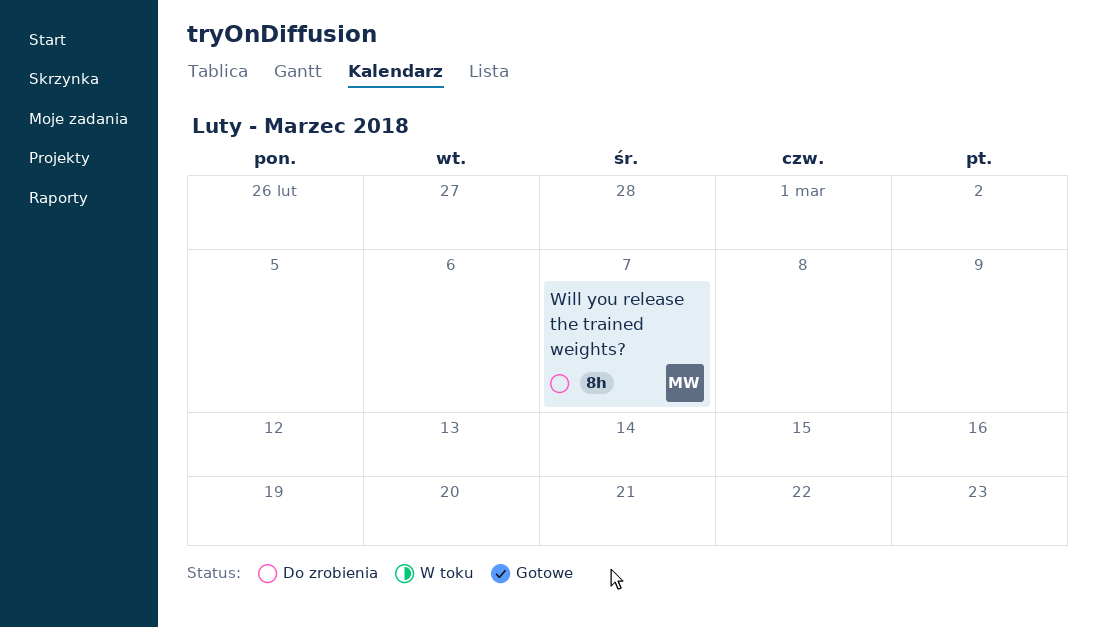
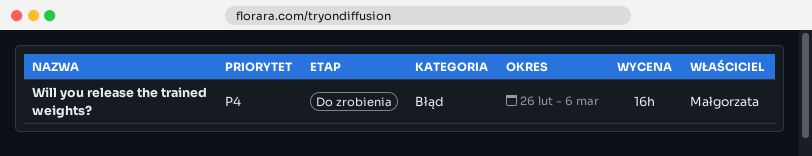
Will you release the trained weights?, estimate: 8h -> 16h
Will you release the trained weights?, due: Mar 7 -> Mar 6

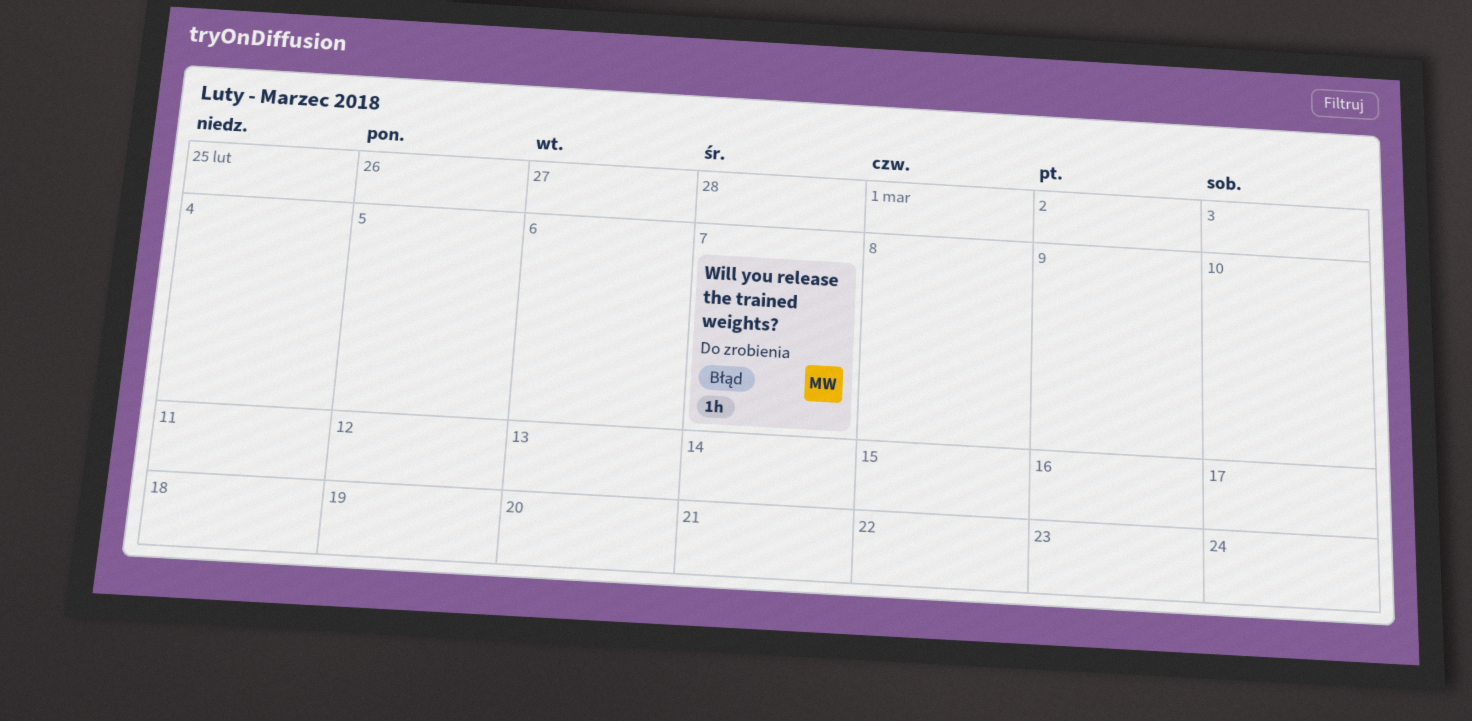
Will you release the trained weights?, estimate: 16h -> 1h
Will you release the trained weights?, due: Mar 6 -> Mar 7

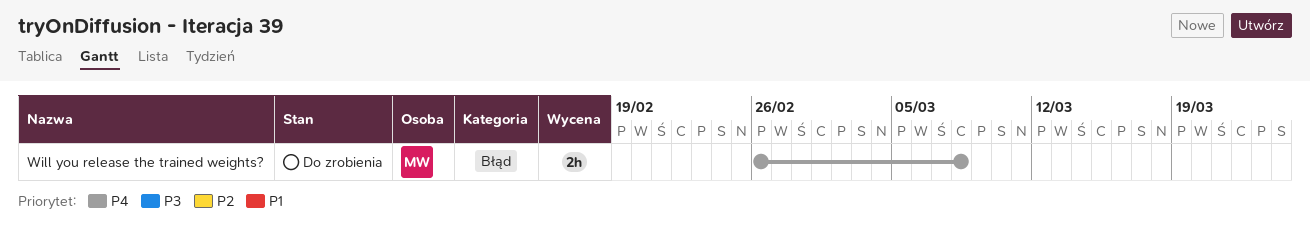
Will you release the trained weights?, estimate: 1h -> 2h
Will you release the trained weights?, due: Mar 7 -> Mar 8

